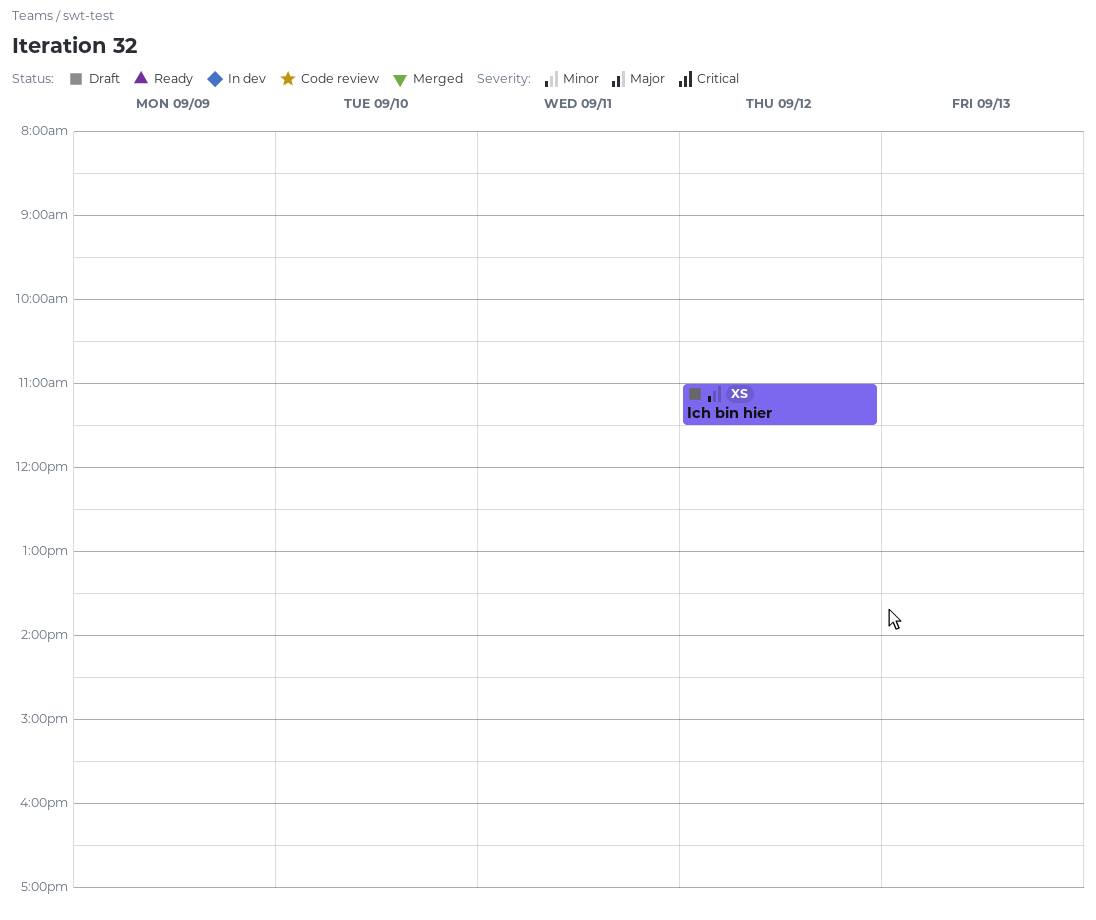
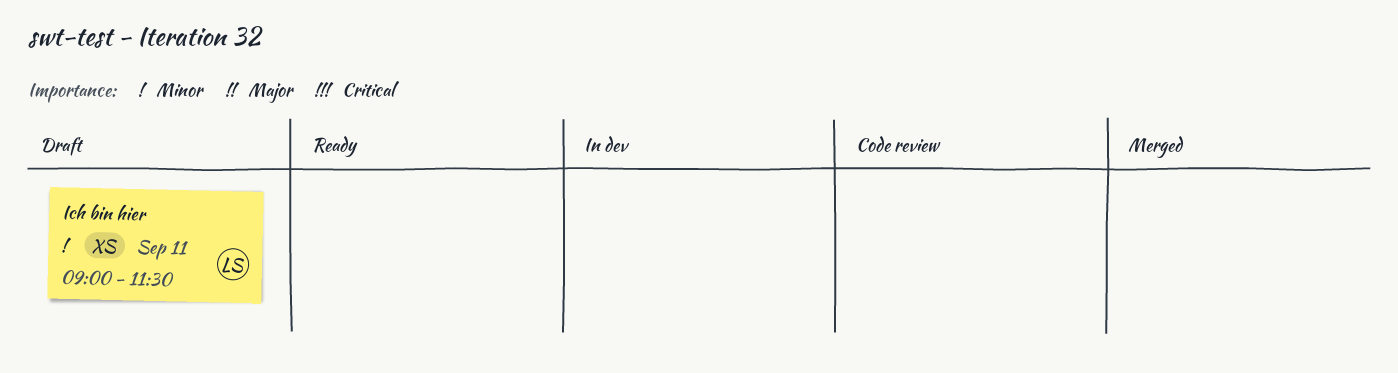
Ich bin hier, day: Sep 12 -> Sep 11
Ich bin hier, begins: 11:00 -> 09:00

